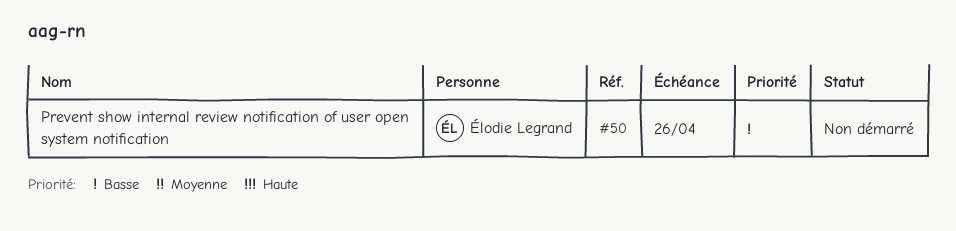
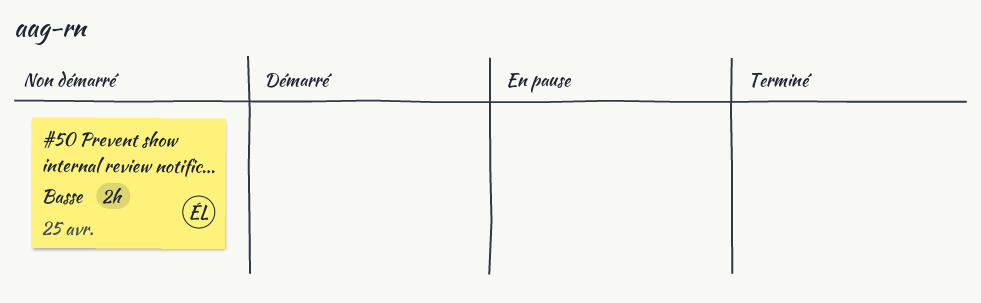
#50, due: Apr 26 -> Apr 25

